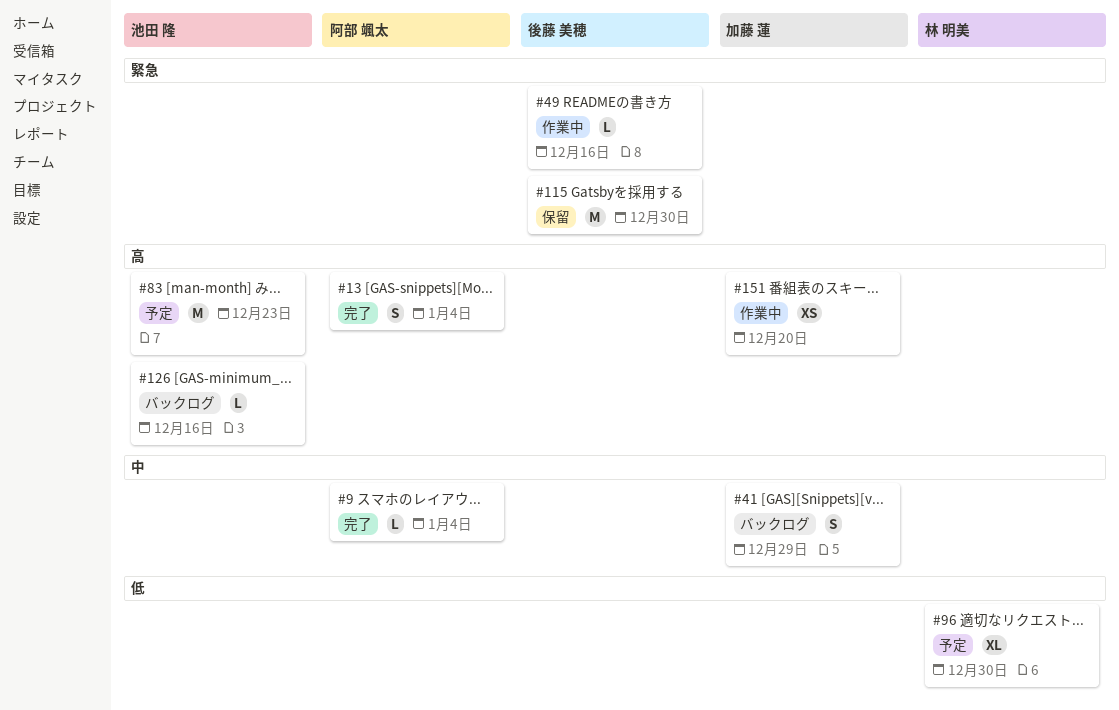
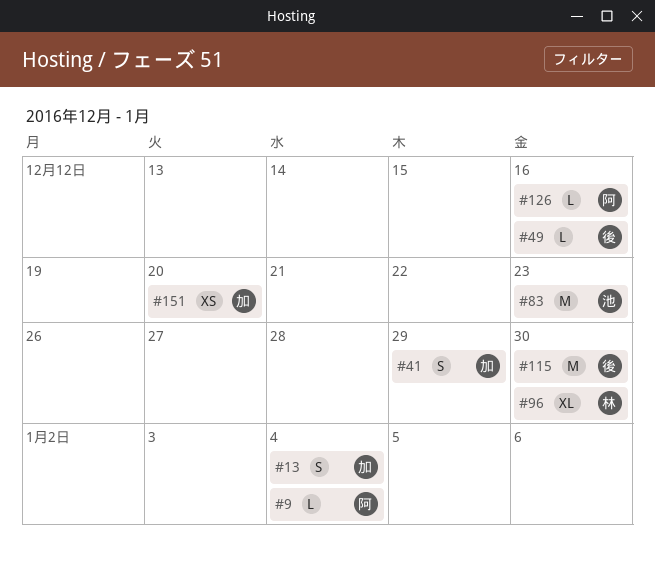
#13, owner: 阿部 颯太 -> 加藤 蓮
#126, owner: 池田 隆 -> 阿部 颯太

